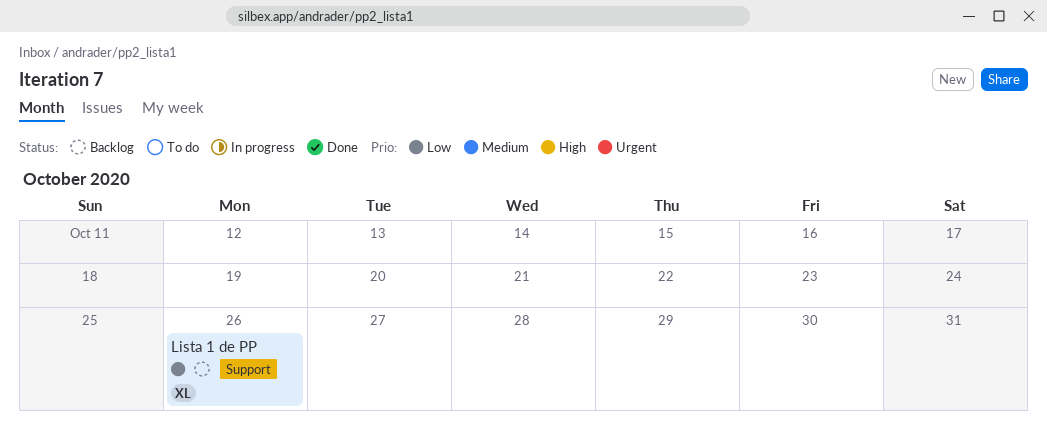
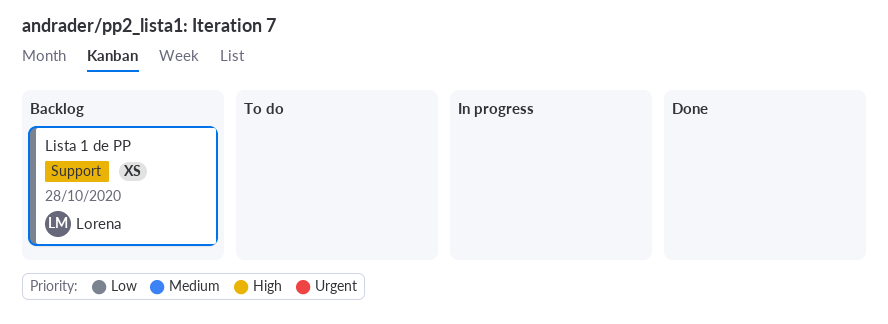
Lista 1 de PP, estimate: XL -> XS
Lista 1 de PP, due: Oct 26 -> Oct 28

